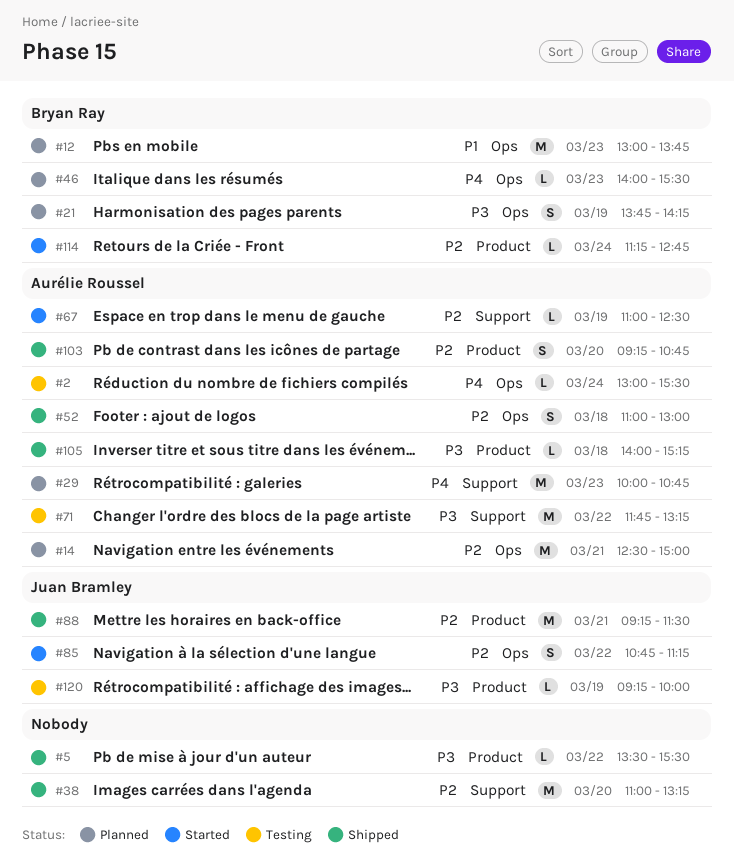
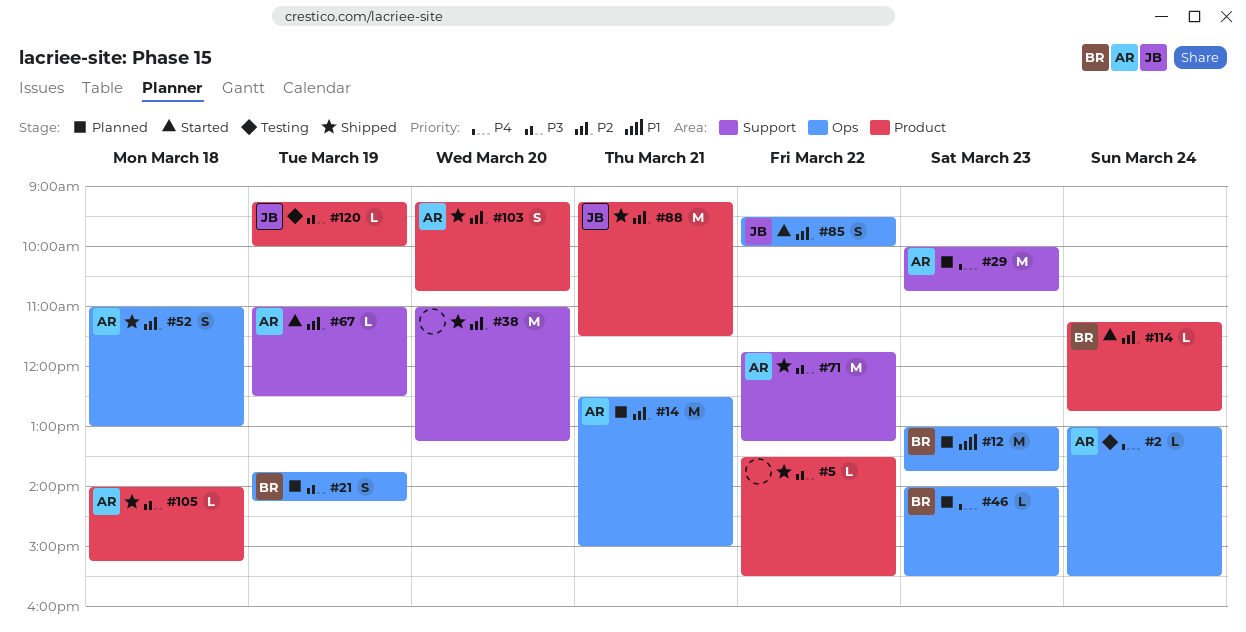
#71, status: Testing -> Shipped
#85, begins: 10:45 -> 09:30
#85, ends: 11:15 -> 10:00

